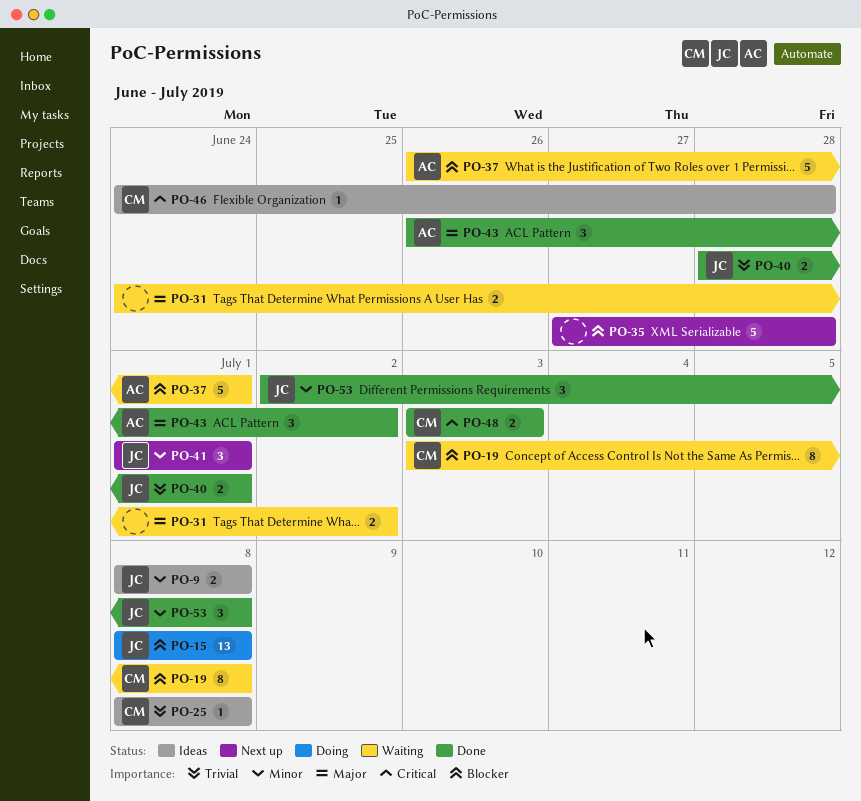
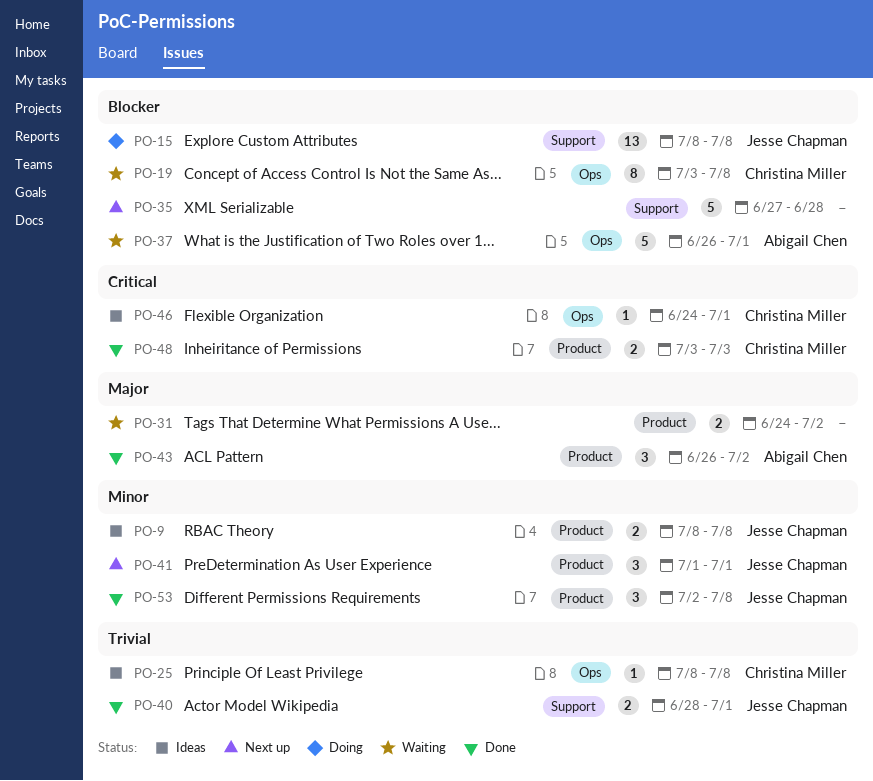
PO-46, due: Jun 28 -> Jul 1

